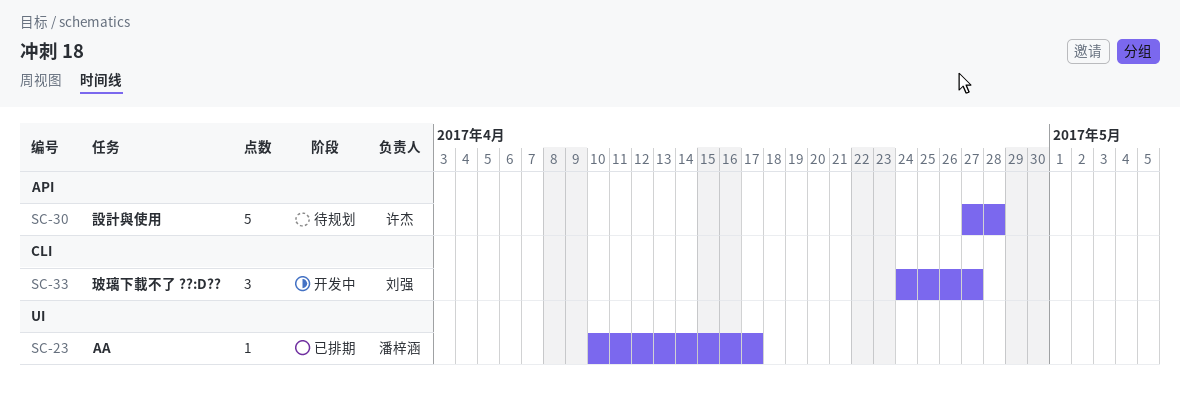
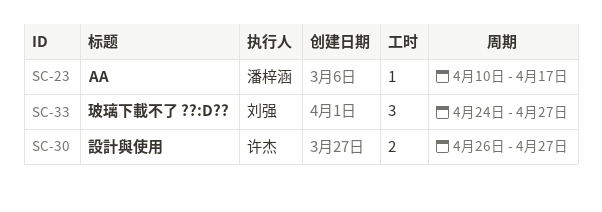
SC-30, estimate: 5 -> 2
SC-30, start: Apr 27 -> Apr 26
SC-30, due: Apr 28 -> Apr 27

